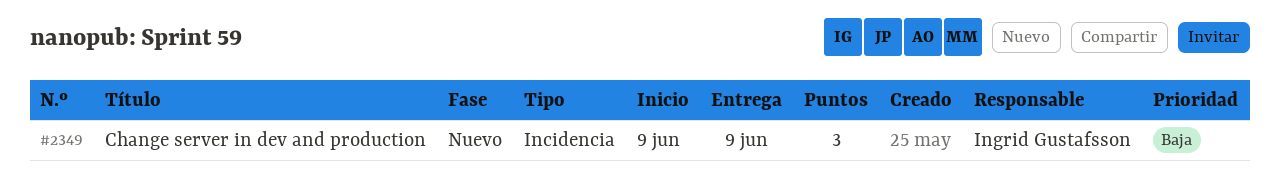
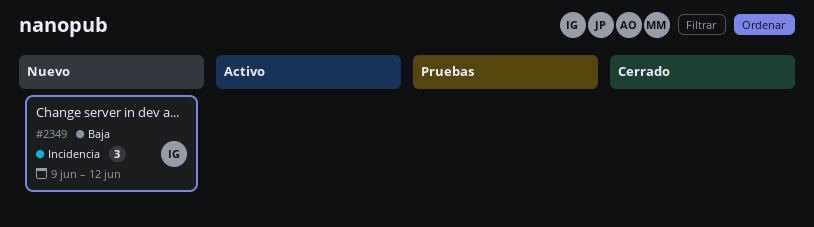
#2349, due: Jun 9 -> Jun 12

